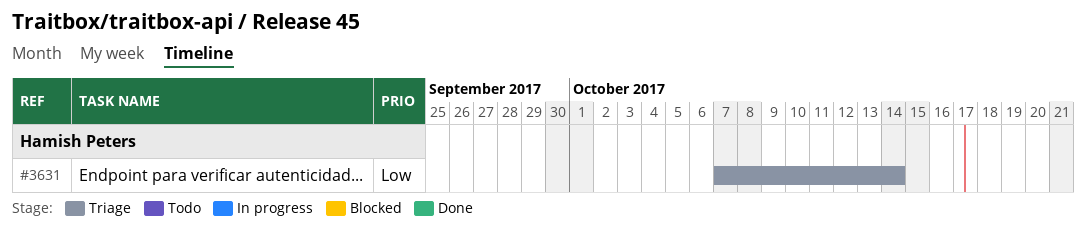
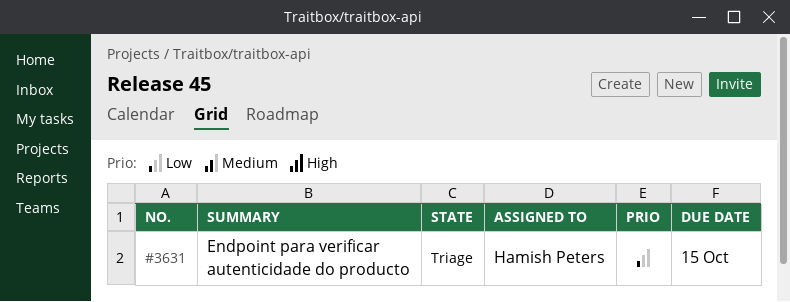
#3631, due: Oct 14 -> Oct 15

